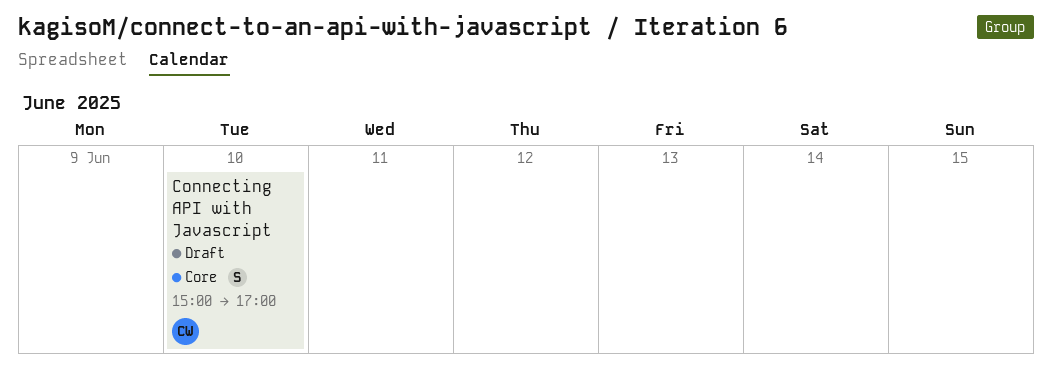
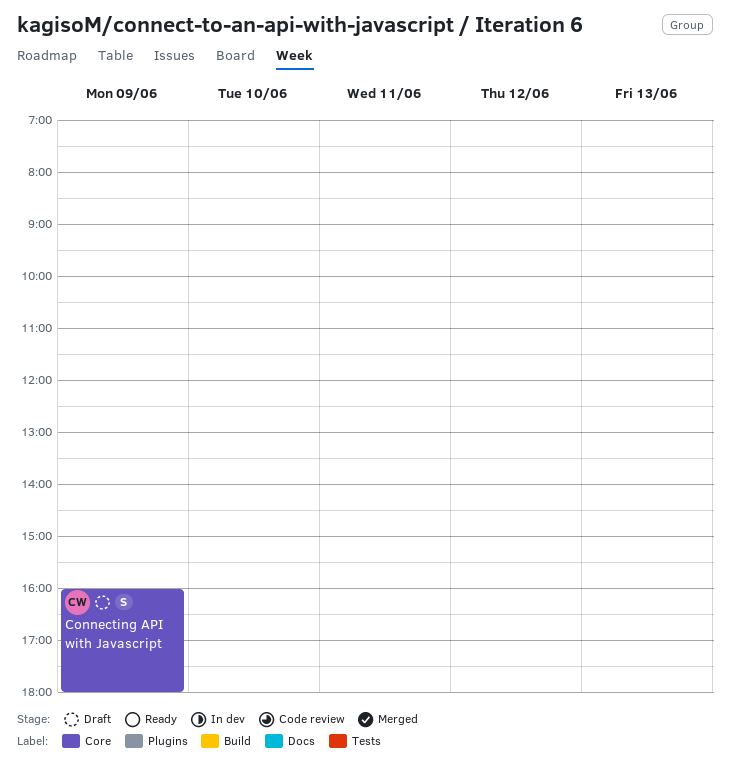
Connecting API with Javascript, day: Jun 10 -> Jun 9
Connecting API with Javascript, begins: 15:00 -> 16:00
Connecting API with Javascript, ends: 17:00 -> 18:00

